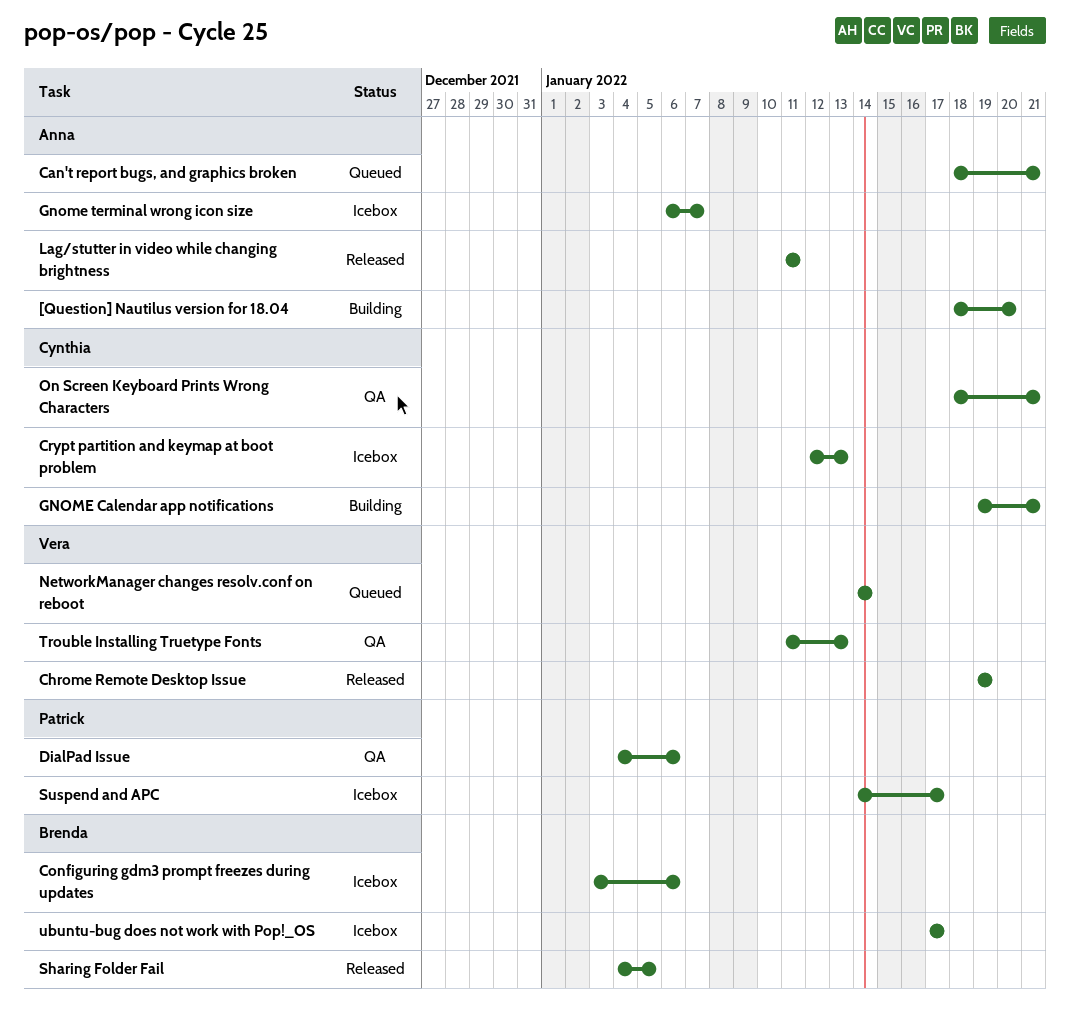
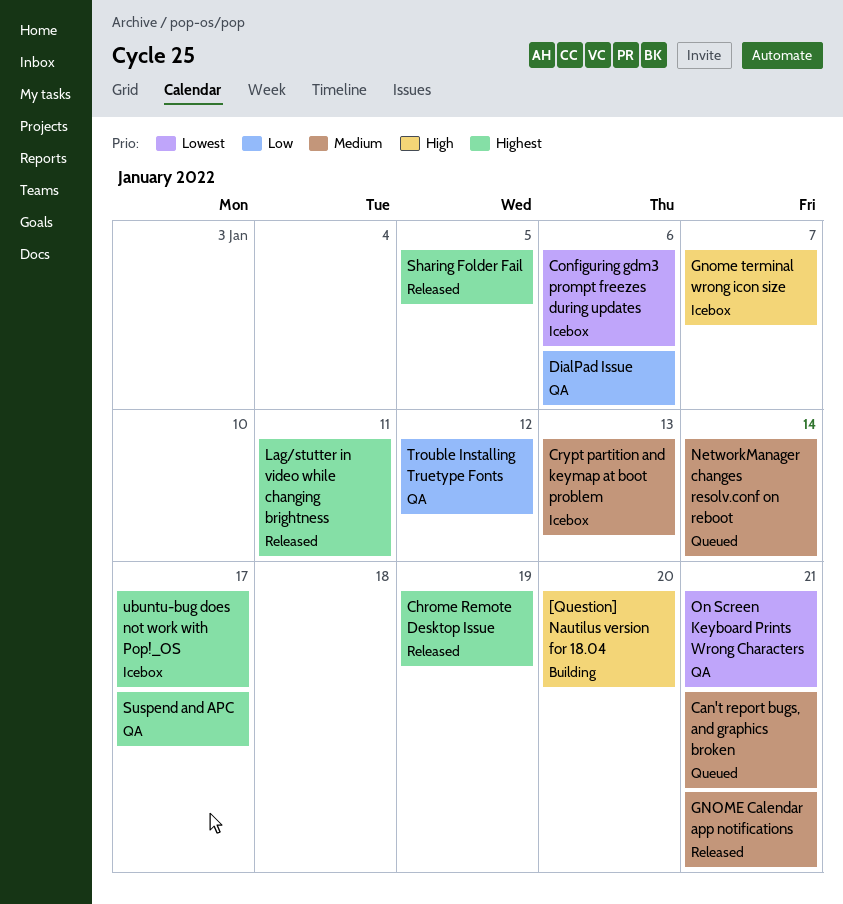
GNOME Calendar app notifications, status: Building -> Released
Suspend and APC, status: Icebox -> QA
Trouble Installing Truetype Fonts, due: Jan 13 -> Jan 12

